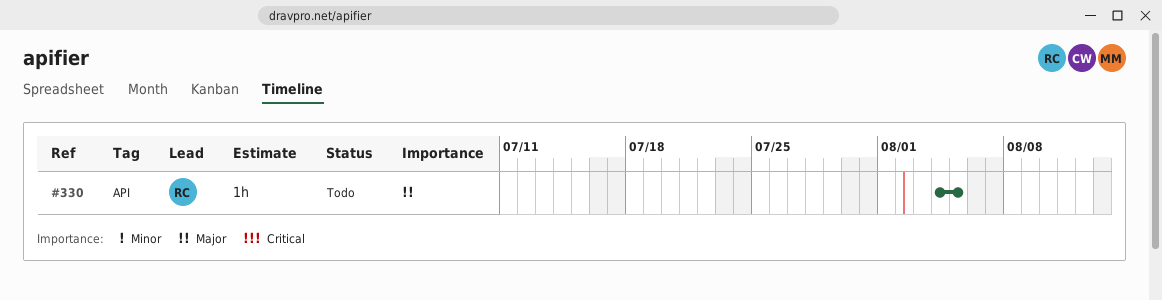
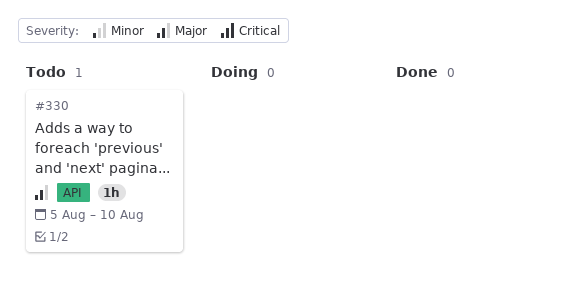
#330, start: Aug 4 -> Aug 5
#330, due: Aug 5 -> Aug 10

